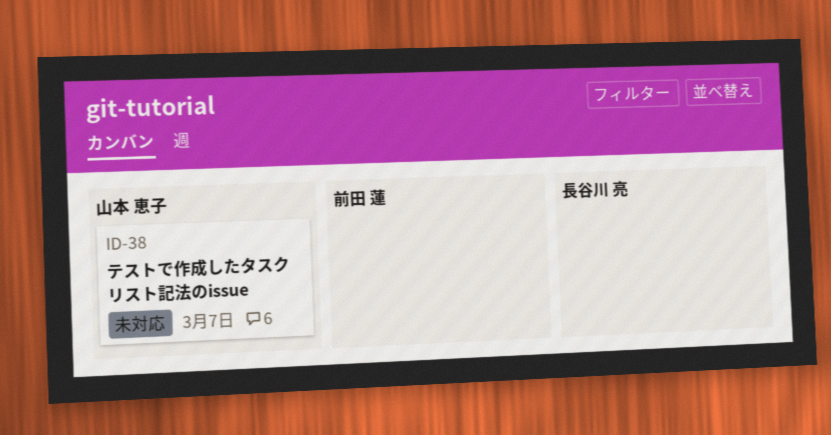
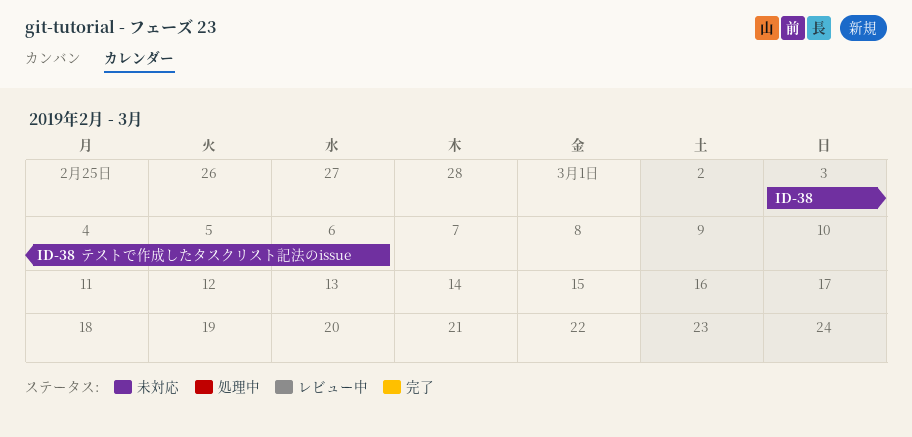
ID-38, due: Mar 7 -> Mar 6

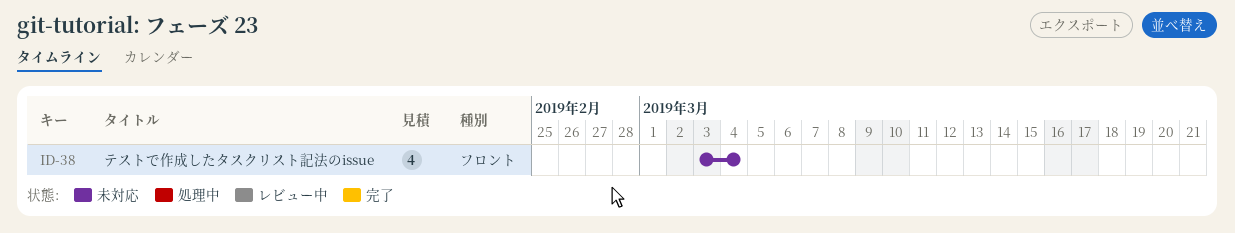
ID-38, due: Mar 6 -> Mar 4

